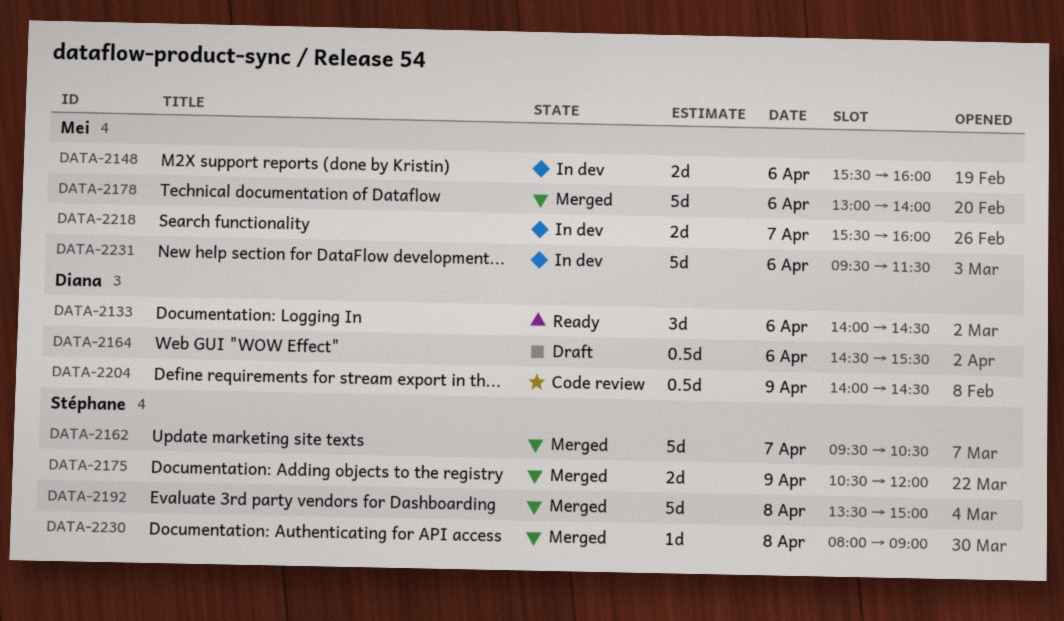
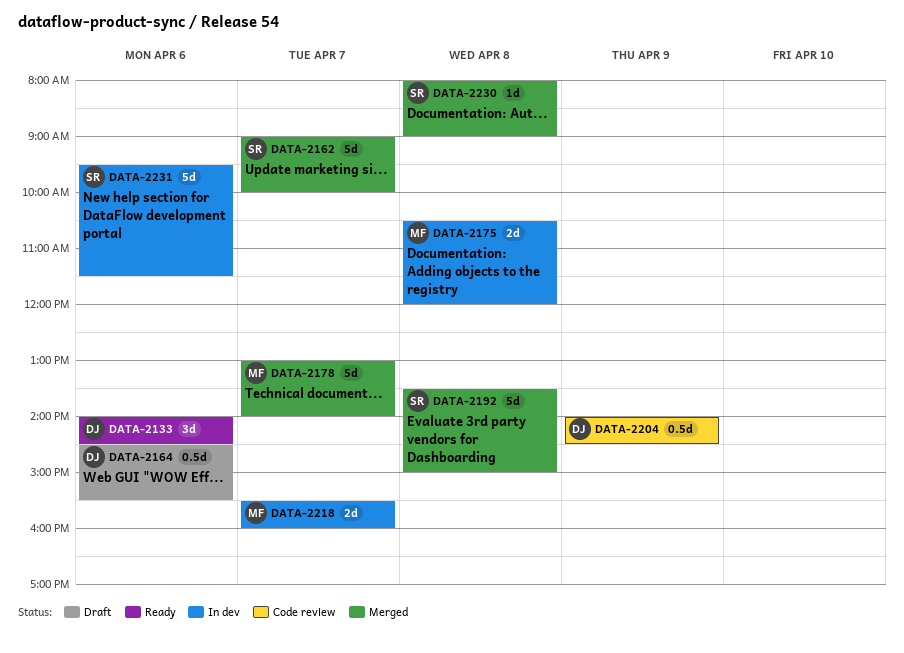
DATA-2148: present -> none
DATA-2162, begins: 09:30 -> 09:00
DATA-2162, ends: 10:30 -> 10:00
DATA-2175, status: Merged -> In dev
DATA-2175, owner: Stéphane -> Mei
DATA-2175, day: Apr 9 -> Apr 8
DATA-2178, day: Apr 6 -> Apr 7
DATA-2231, owner: Mei -> Stéphane

